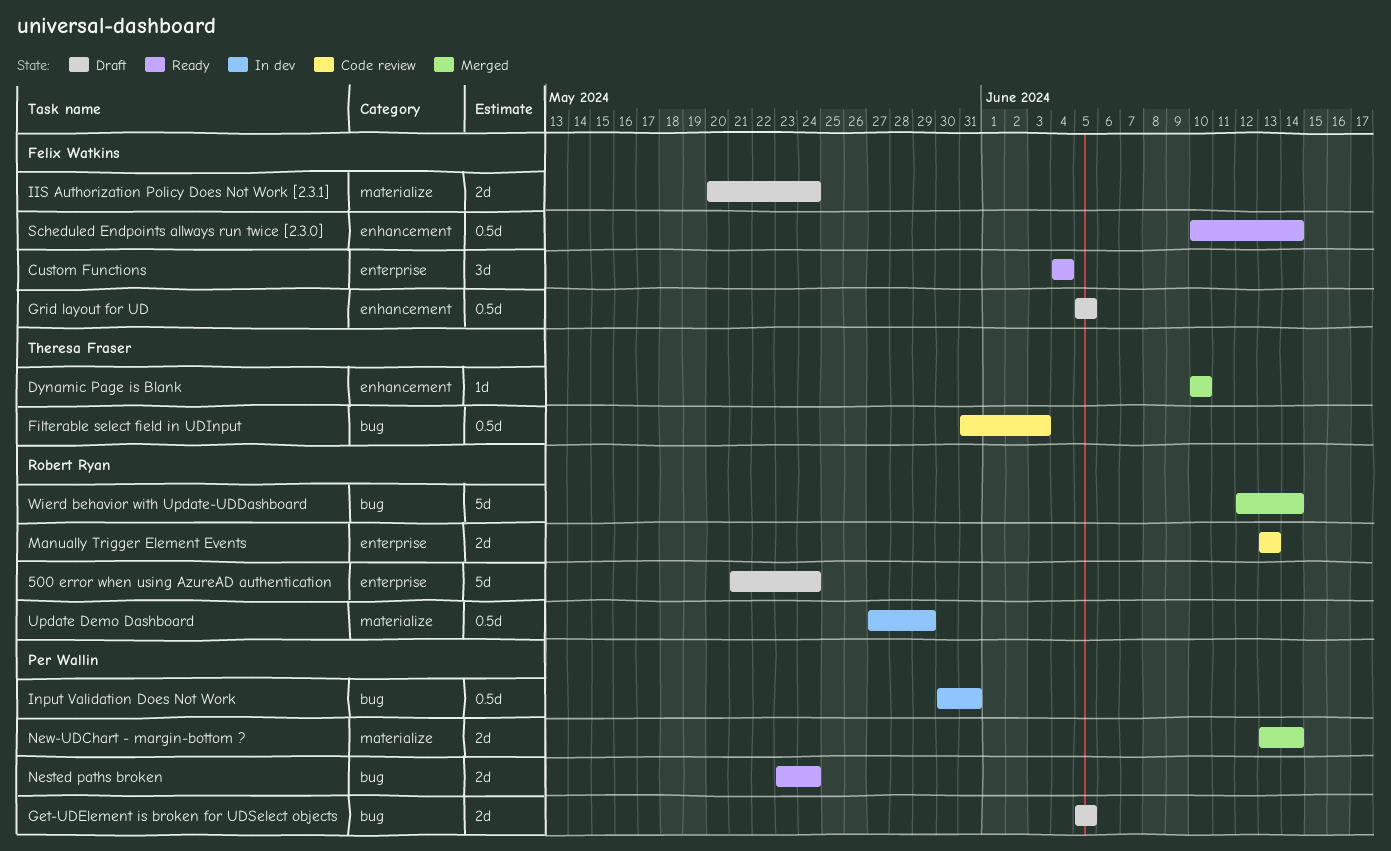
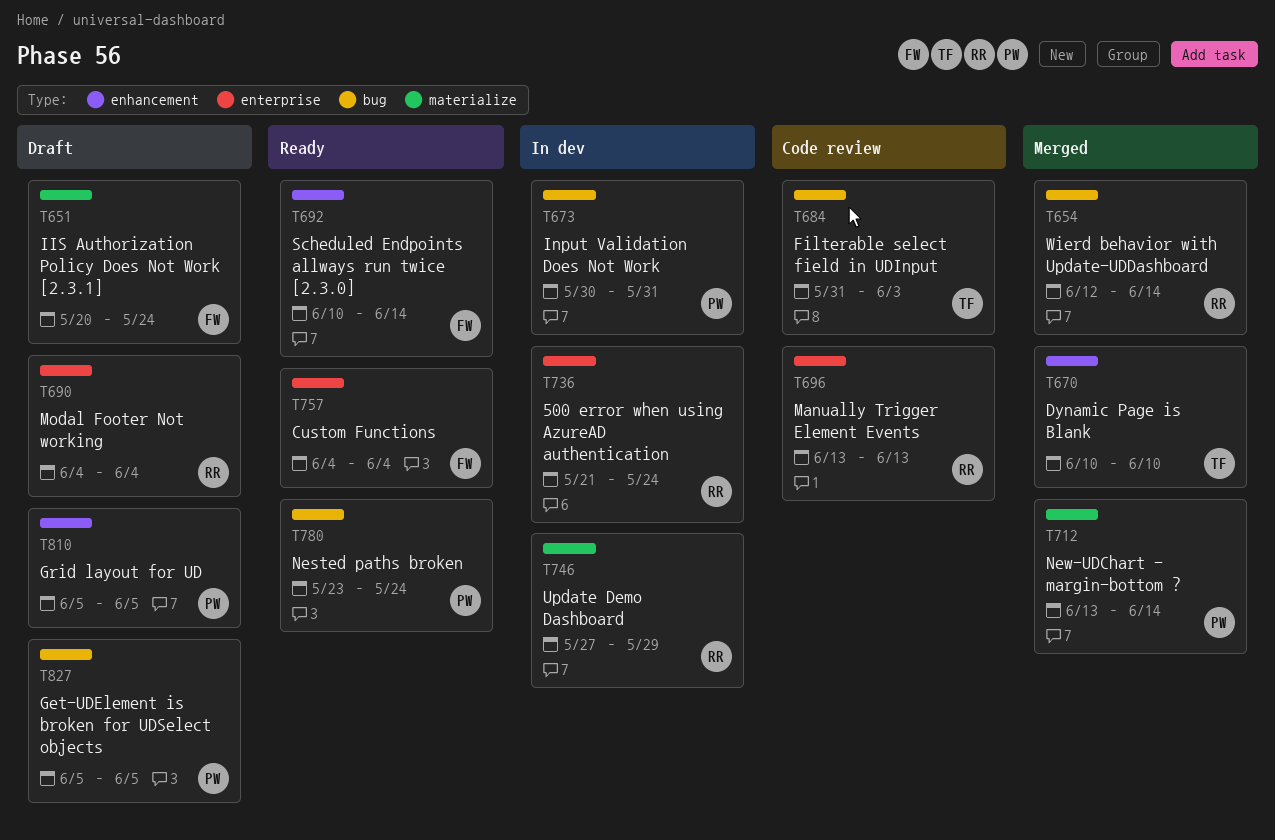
500 error when using AzureAD authentication, status: Draft -> In dev
Grid layout for UD, owner: Felix Watkins -> Per Wallin
Modal Footer Not working: none -> present

